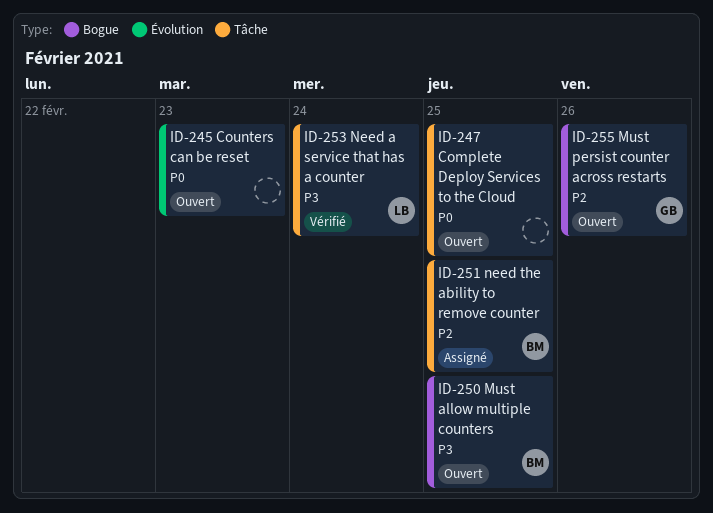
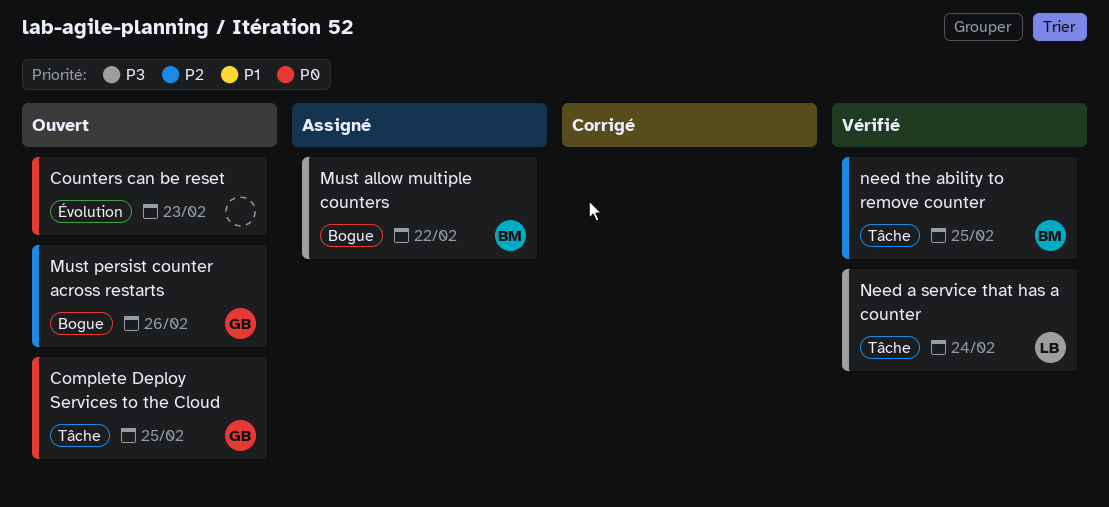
Complete Deploy Services to the Cloud, owner: none -> GB
Must allow multiple counters, status: Ouvert -> Assigné
Must allow multiple counters, due: Feb 25 -> Feb 22
need the ability to remove counter, status: Assigné -> Vérifié

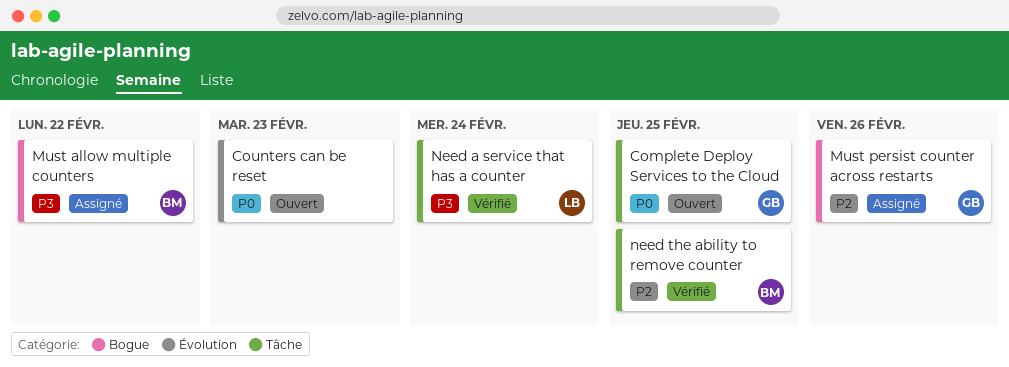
Must persist counter across restarts, status: Ouvert -> Assigné

